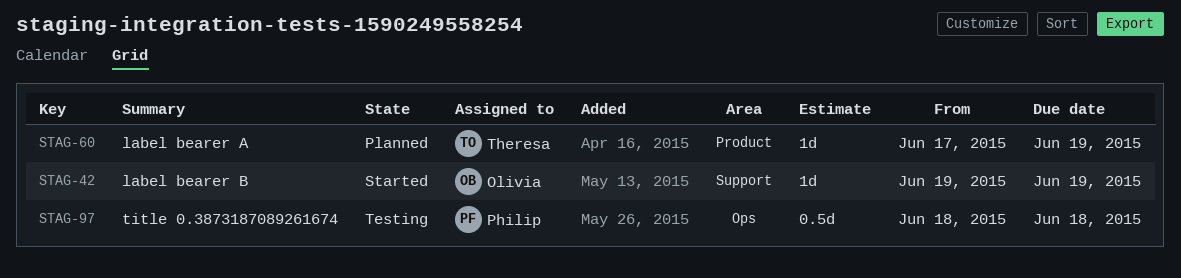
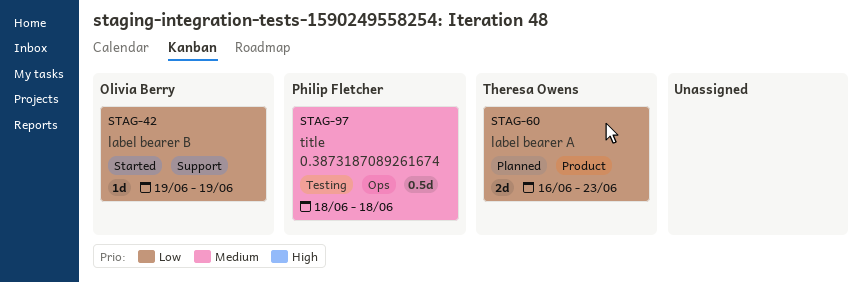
STAG-60, estimate: 1d -> 2d
STAG-60, start: Jun 17 -> Jun 16
STAG-60, due: Jun 19 -> Jun 23

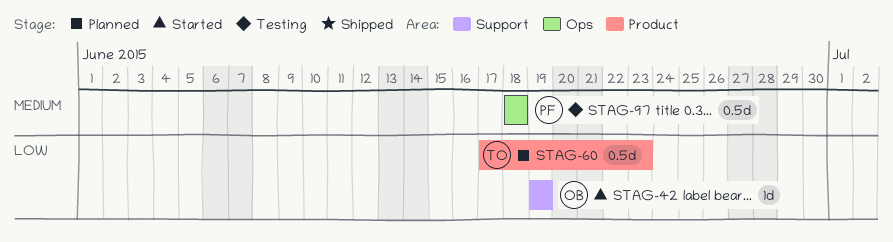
STAG-60, estimate: 2d -> 0.5d
STAG-60, start: Jun 16 -> Jun 17

